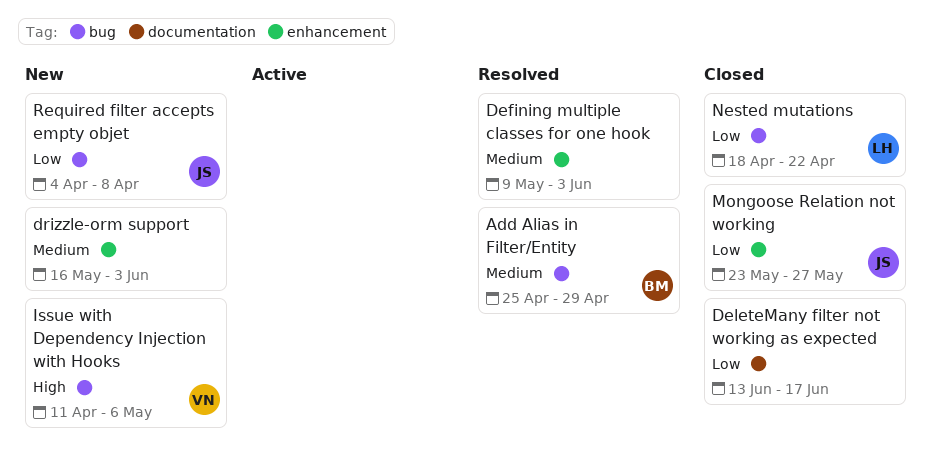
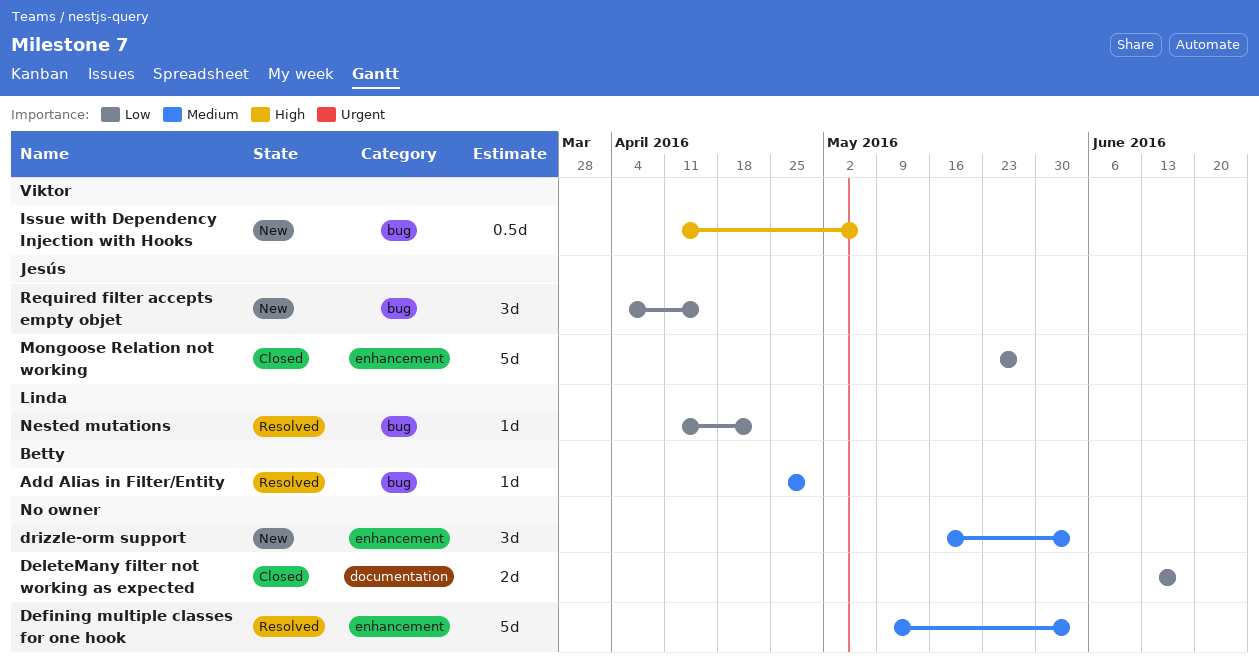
Nested mutations, status: Closed -> Resolved
Nested mutations, start: Apr 18 -> Apr 11
Required filter accepts empty objet, due: Apr 8 -> Apr 15

